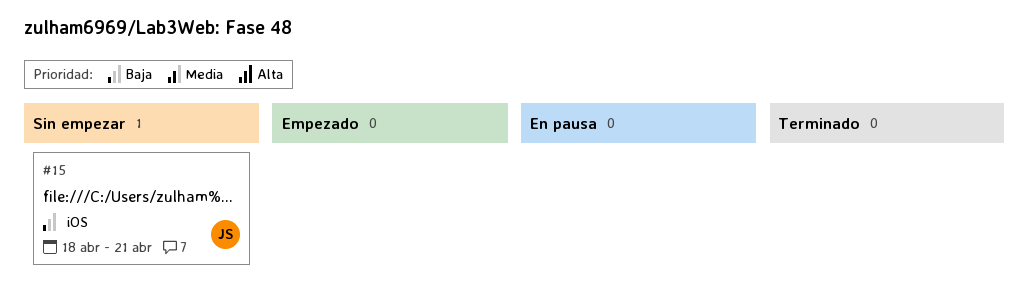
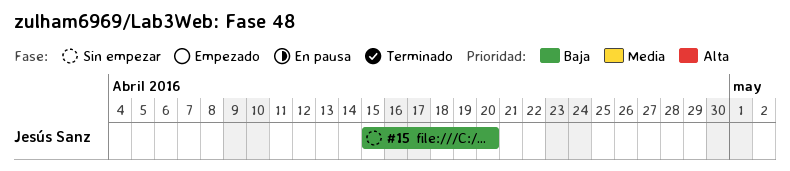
#15, start: Apr 18 -> Apr 15
#15, due: Apr 21 -> Apr 20

